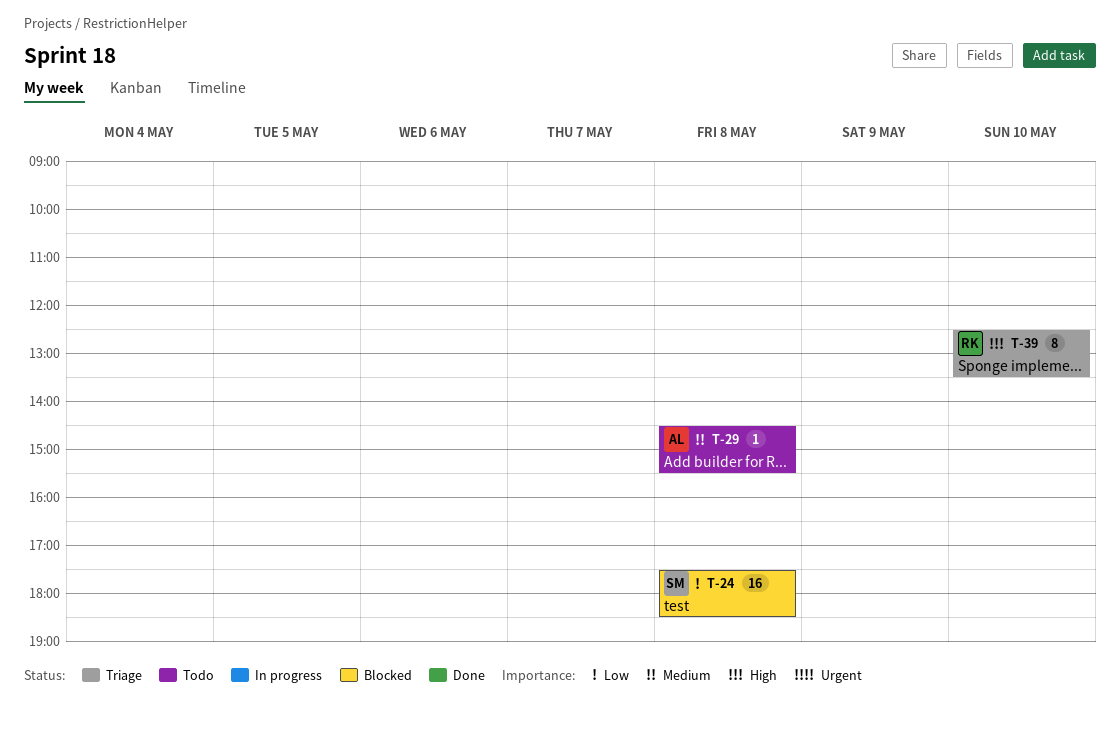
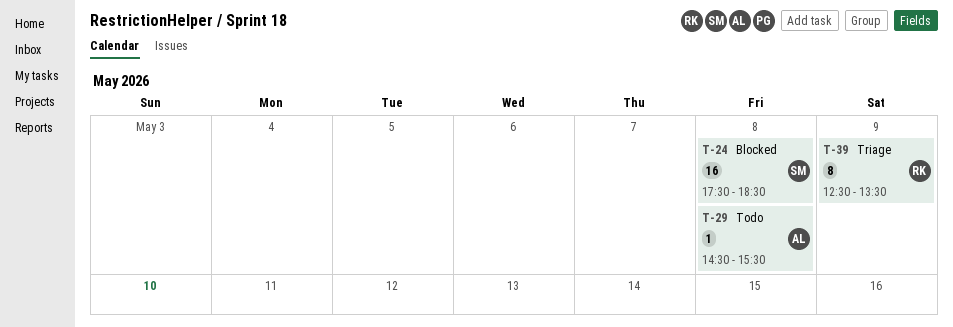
T-39, day: May 10 -> May 9

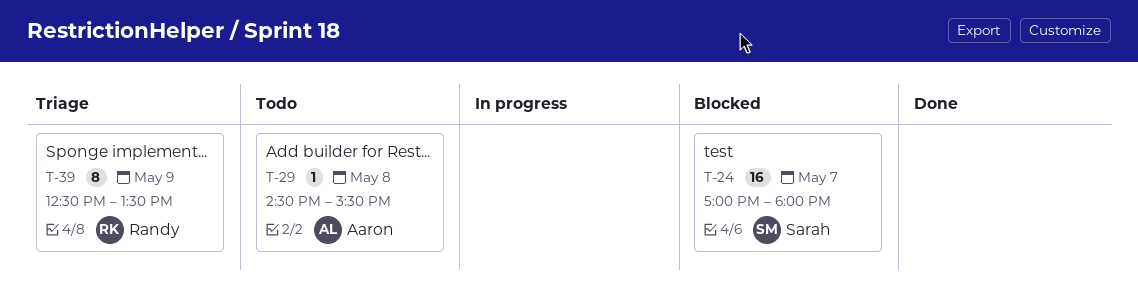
T-24, day: May 8 -> May 7
T-24, begins: 17:30 -> 17:00
T-24, ends: 18:30 -> 18:00

